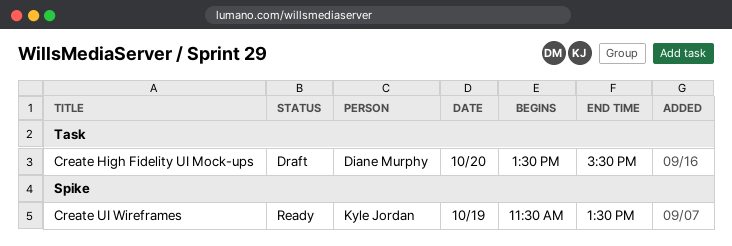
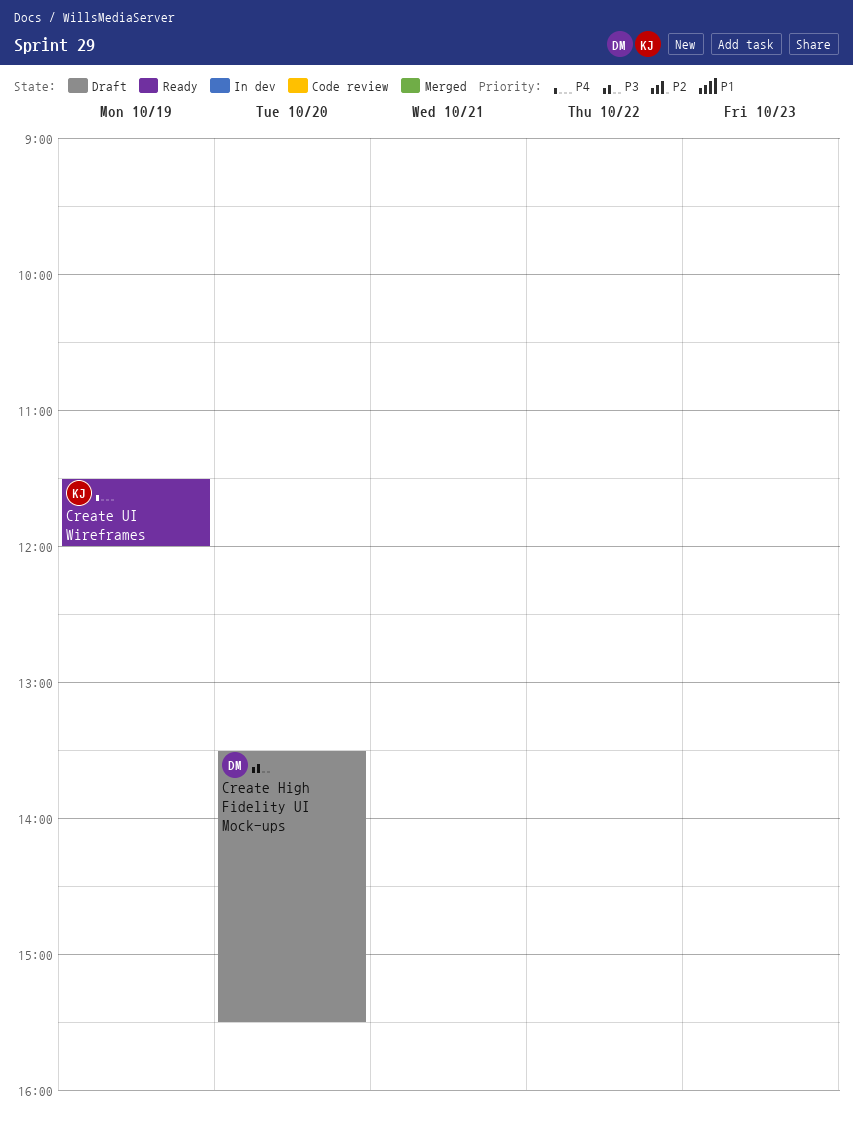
Create UI Wireframes, ends: 13:30 -> 12:00

